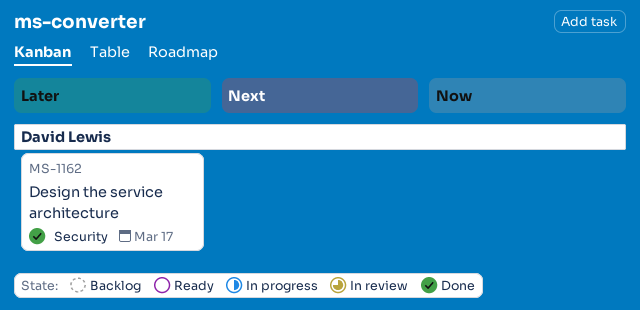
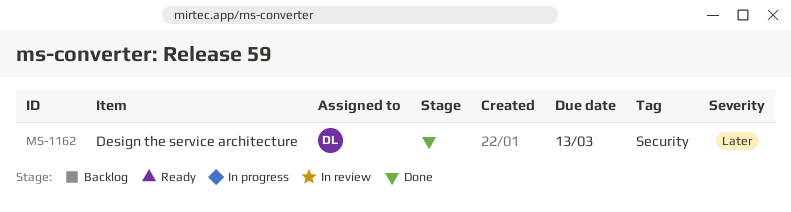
MS-1162, due: Mar 17 -> Mar 13

